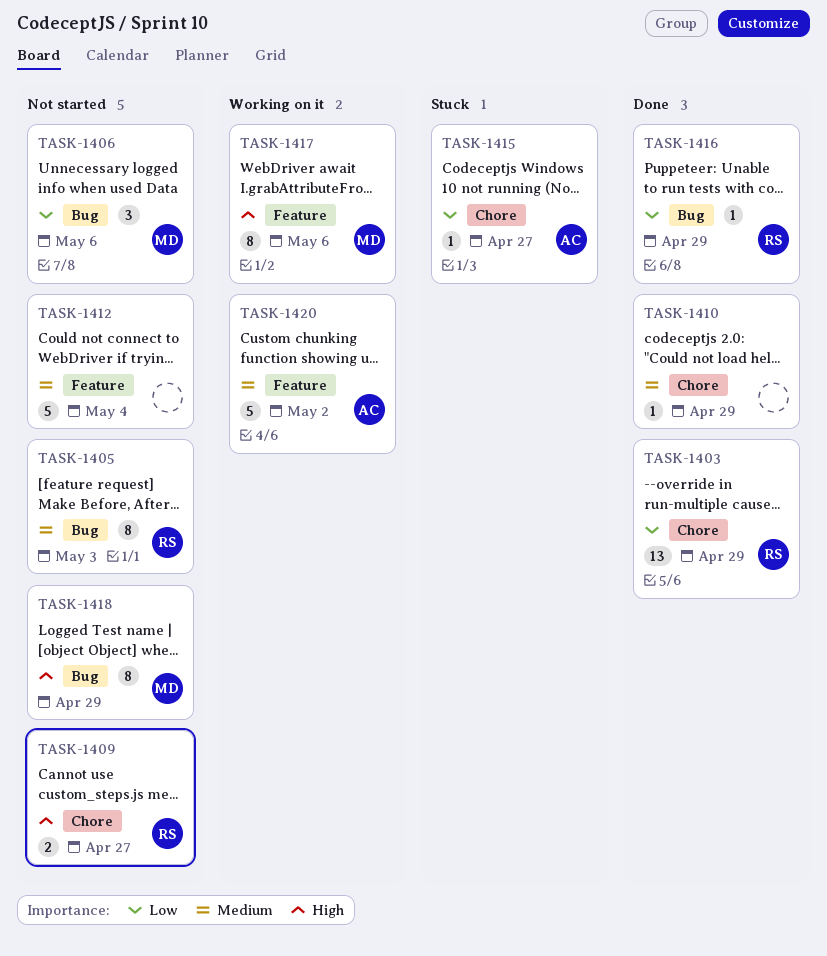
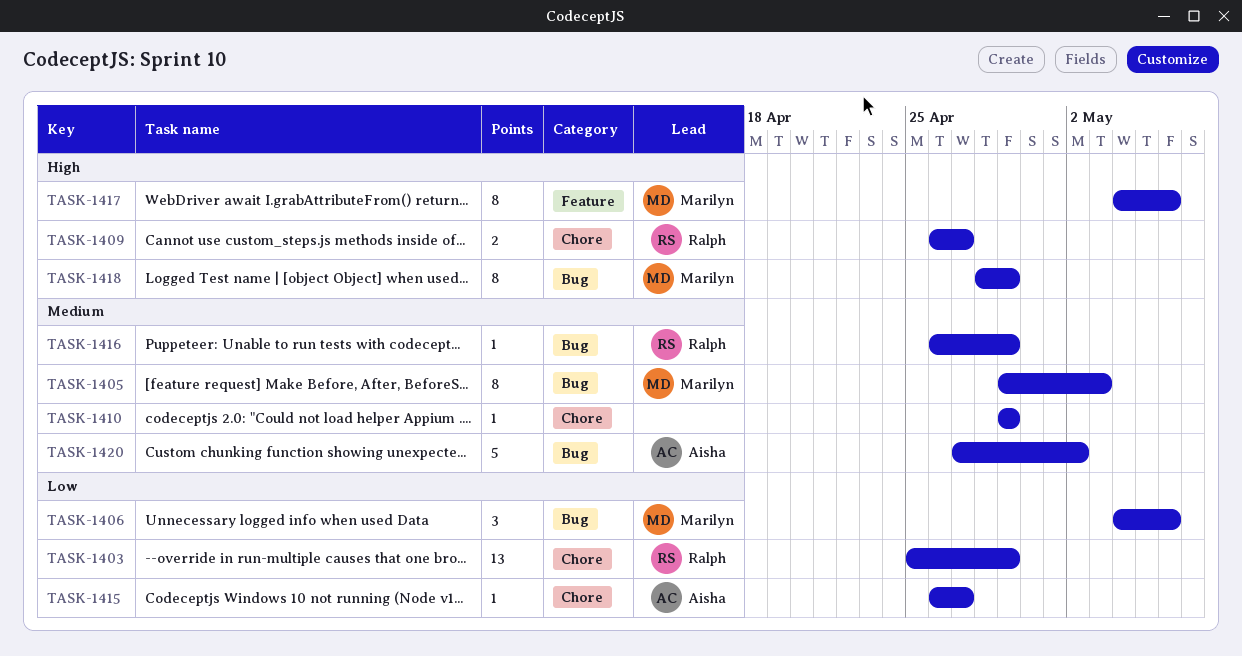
TASK-1405, owner: Ralph -> Marilyn
TASK-1412: present -> none
TASK-1416, priority: Low -> Medium
TASK-1420, label: Feature -> Bug

